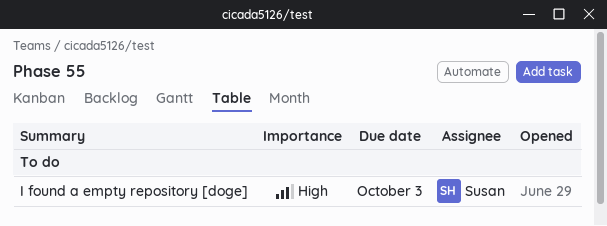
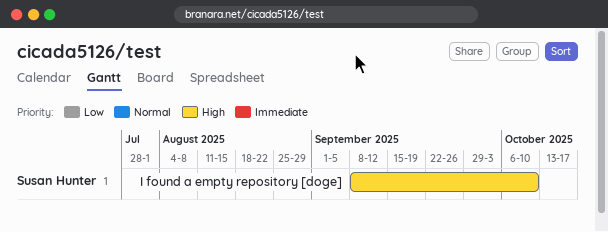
I found a empty repository [doge], due: Oct 3 -> Oct 10

